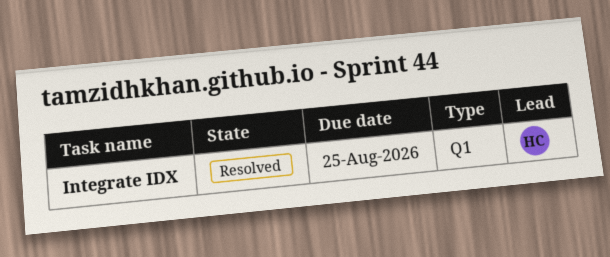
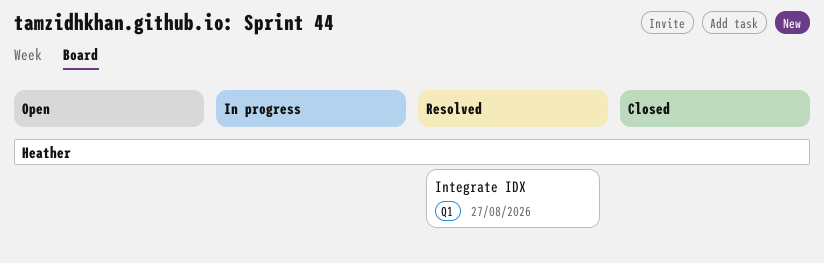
Integrate IDX, due: Aug 25 -> Aug 27

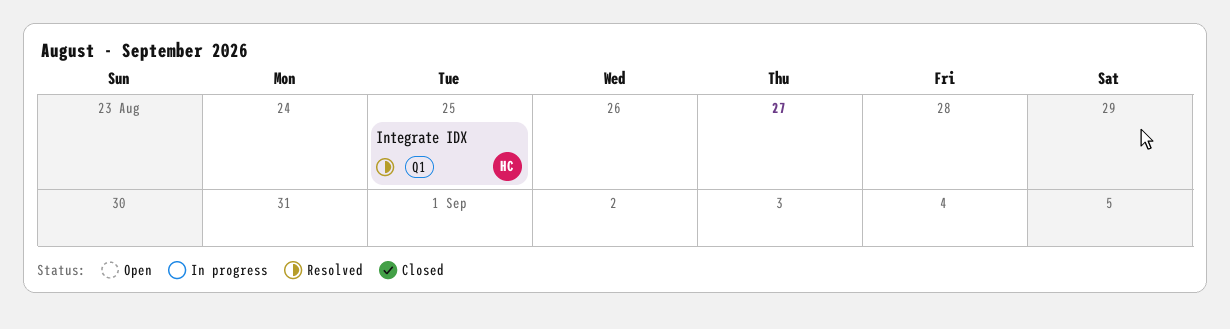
Integrate IDX, due: Aug 27 -> Aug 25

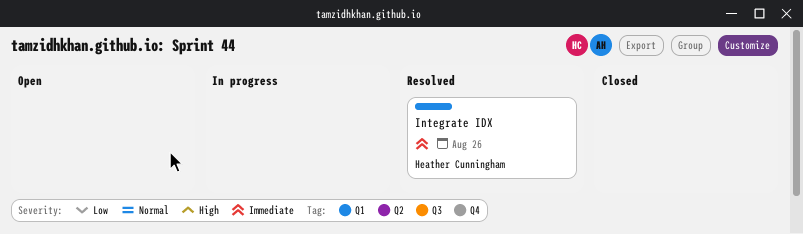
Integrate IDX, due: Aug 25 -> Aug 26

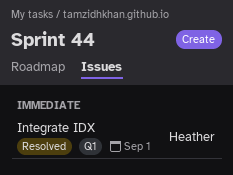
Integrate IDX, due: Aug 26 -> Sep 1

